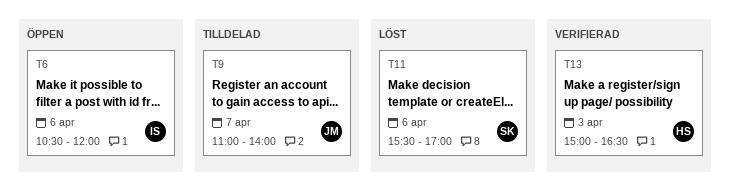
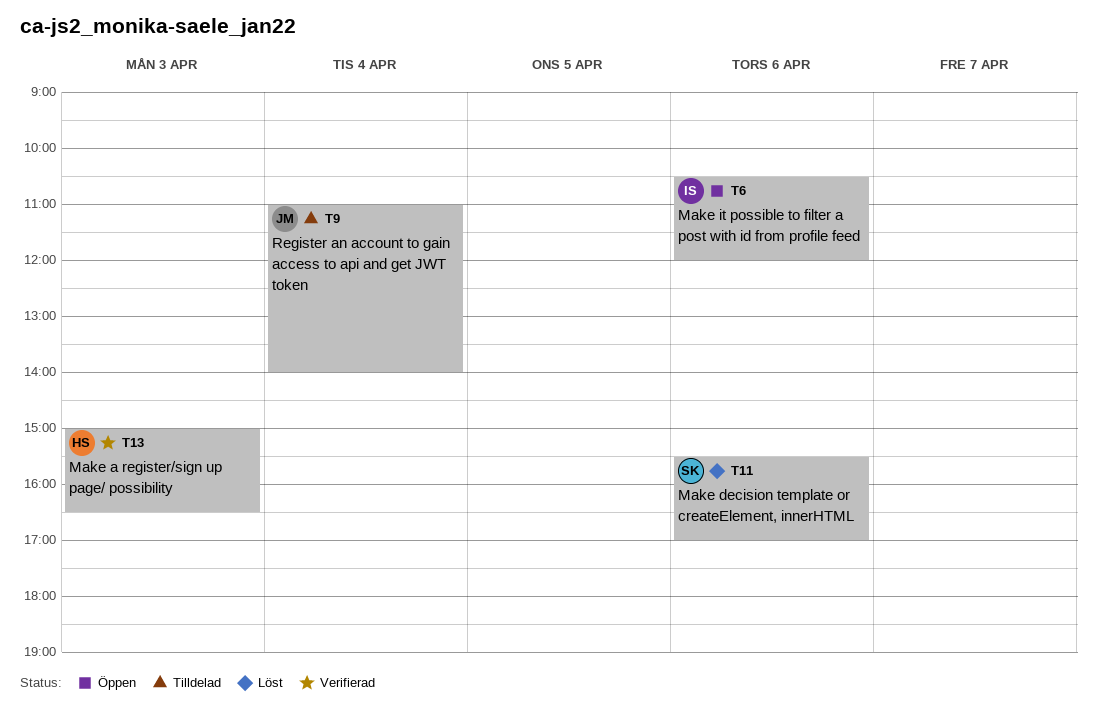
T9, day: Apr 7 -> Apr 4

